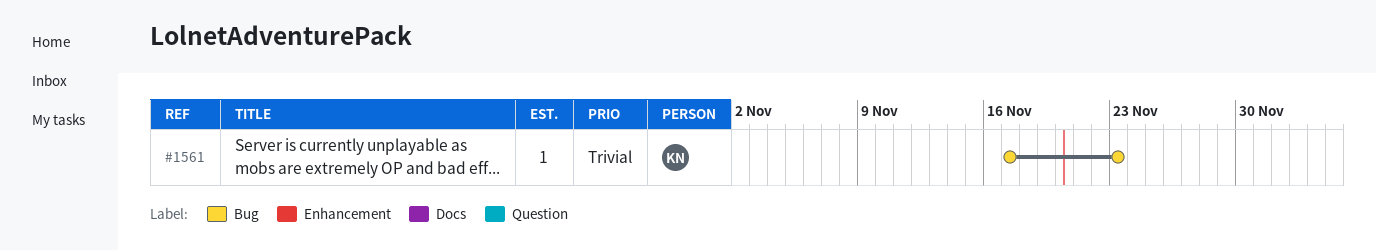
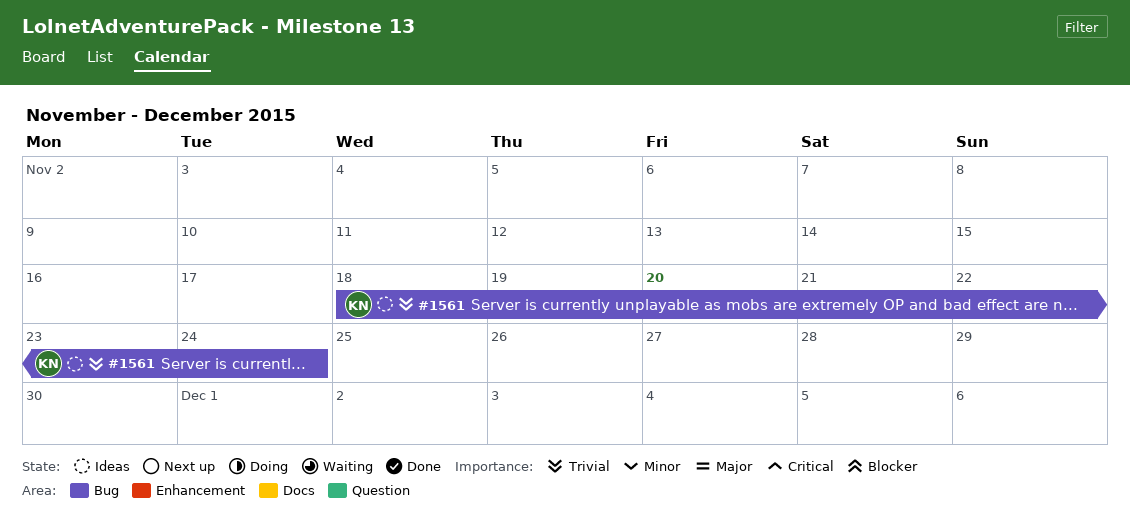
#1561, start: Nov 17 -> Nov 18
#1561, due: Nov 23 -> Nov 24

